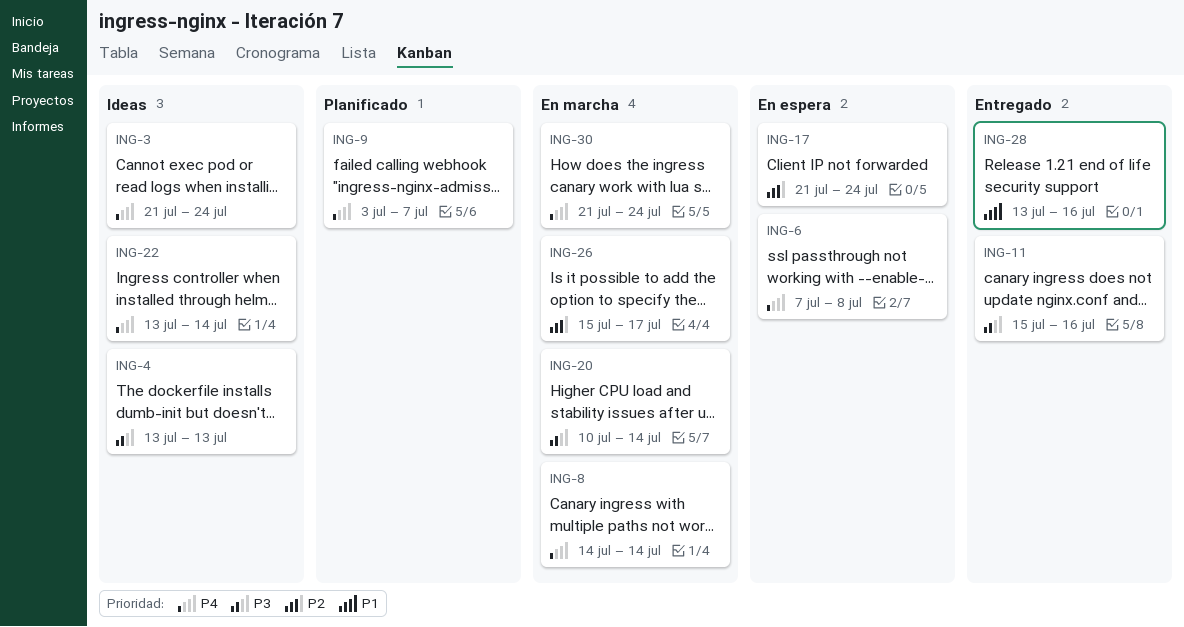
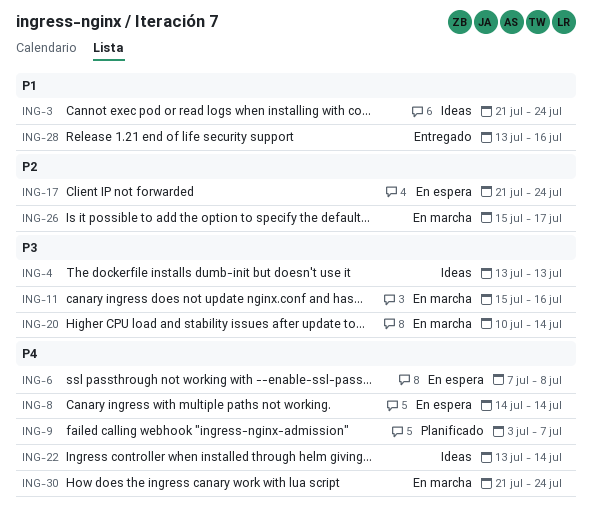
ING-3, priority: P4 -> P1
ING-8, status: En marcha -> En espera
ING-11, status: Entregado -> En marcha

